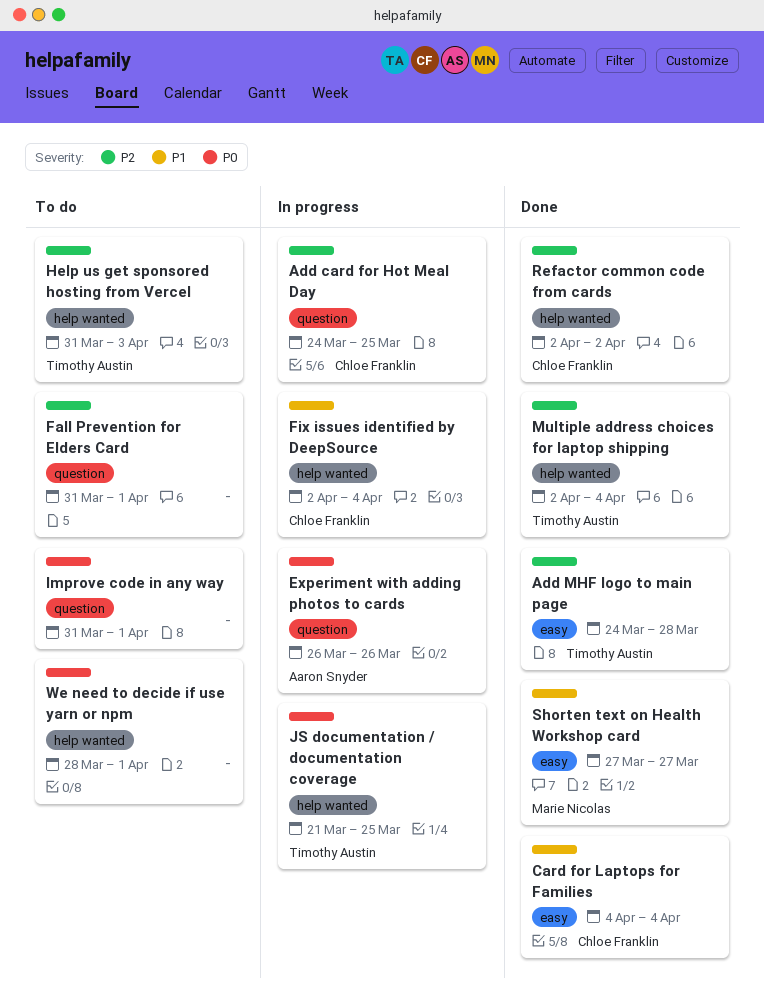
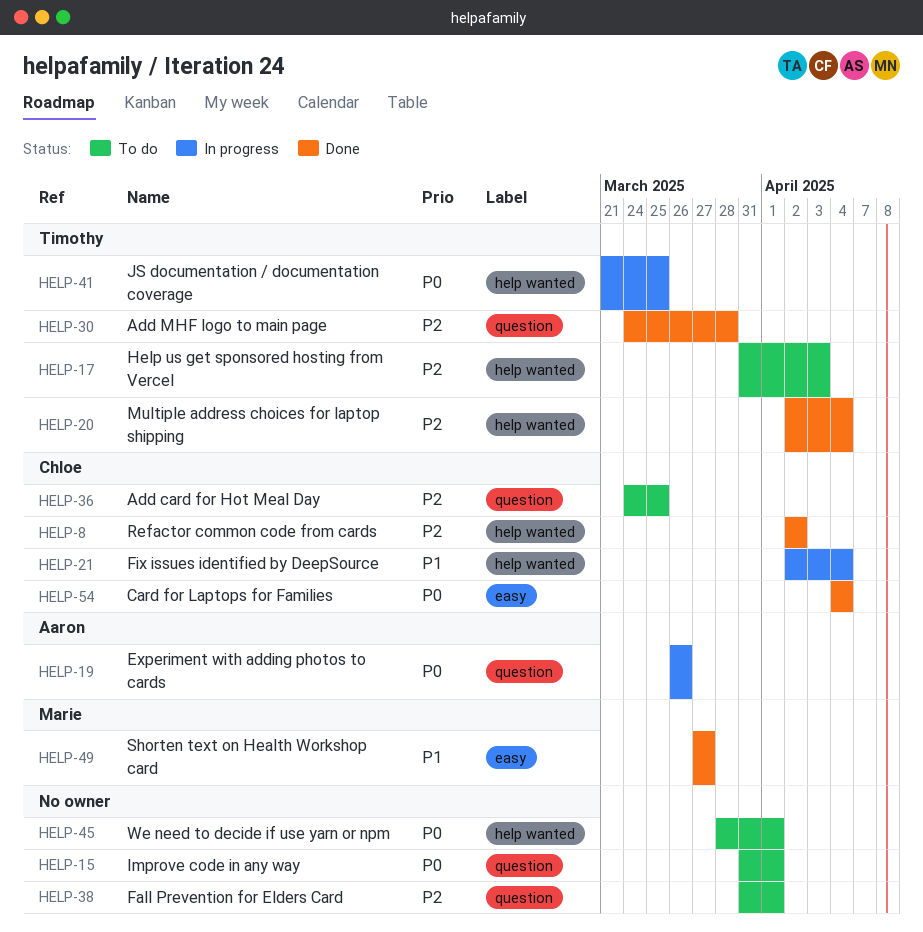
Add card for Hot Meal Day, status: In progress -> To do
Add MHF logo to main page, label: easy -> question
Card for Laptops for Families, priority: P1 -> P0

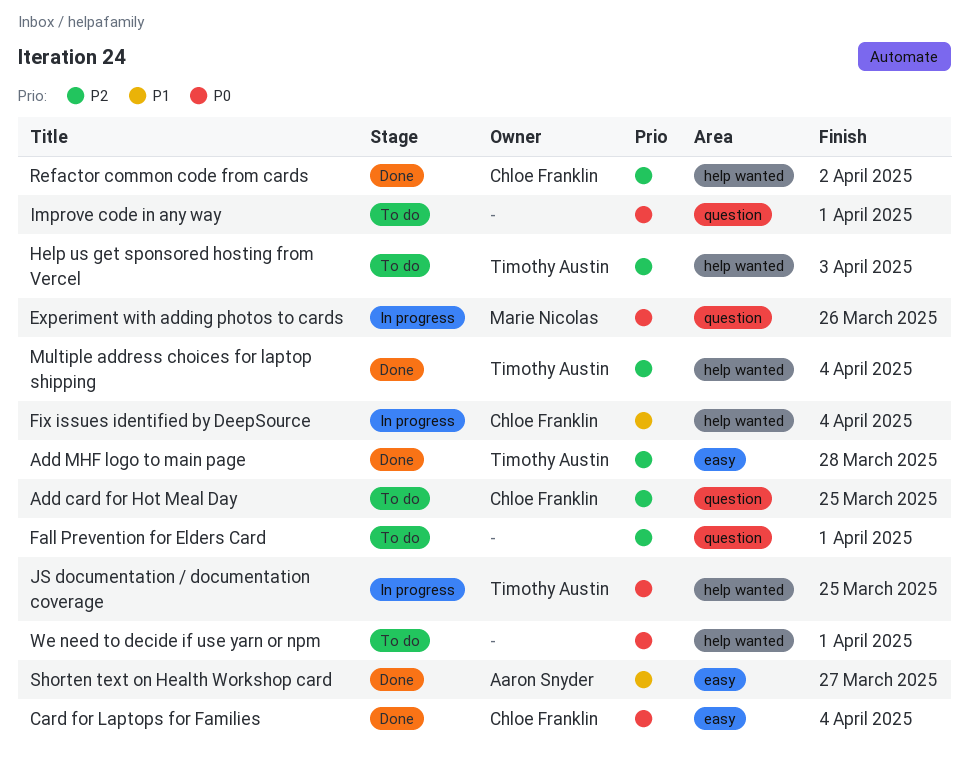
Add MHF logo to main page, label: question -> easy
Experiment with adding photos to cards, owner: Aaron Snyder -> Marie Nicolas
Shorten text on Health Workshop card, owner: Marie Nicolas -> Aaron Snyder

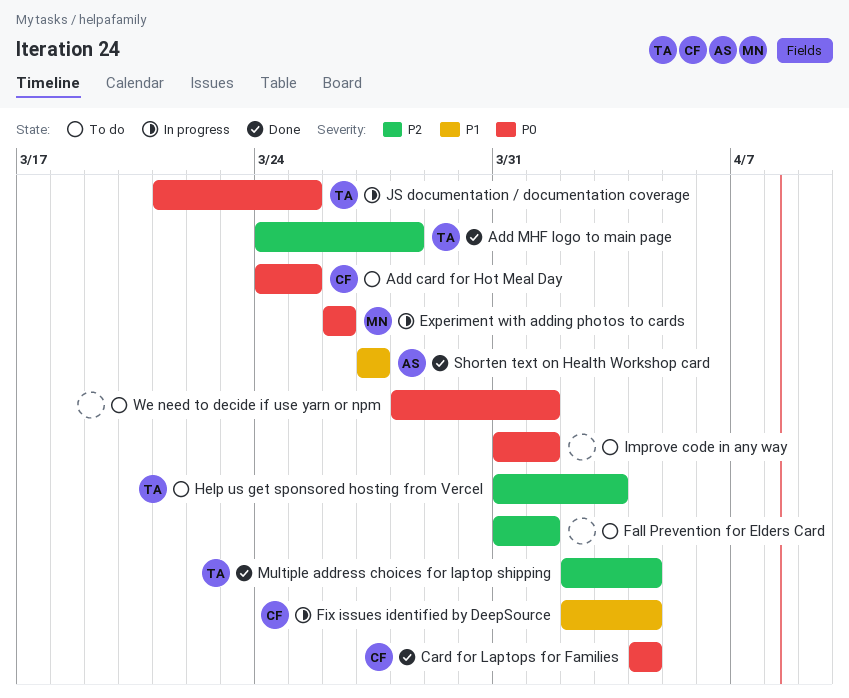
Add card for Hot Meal Day, priority: P2 -> P0
Refactor common code from cards: present -> none

